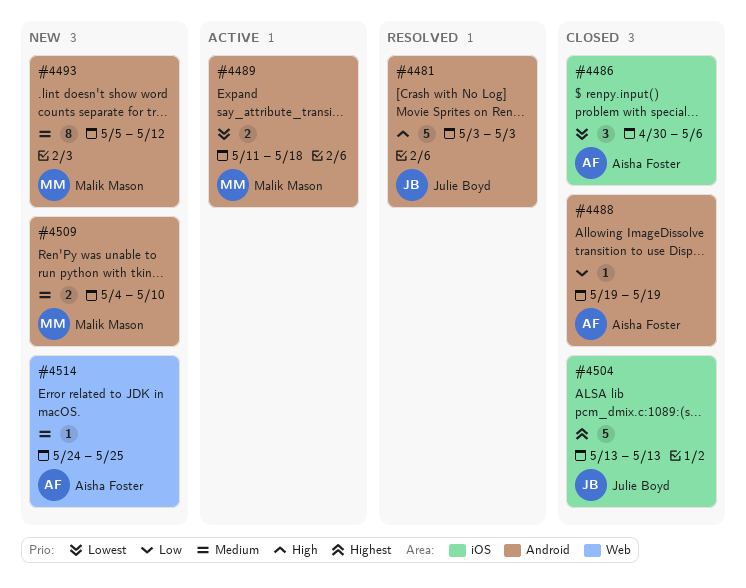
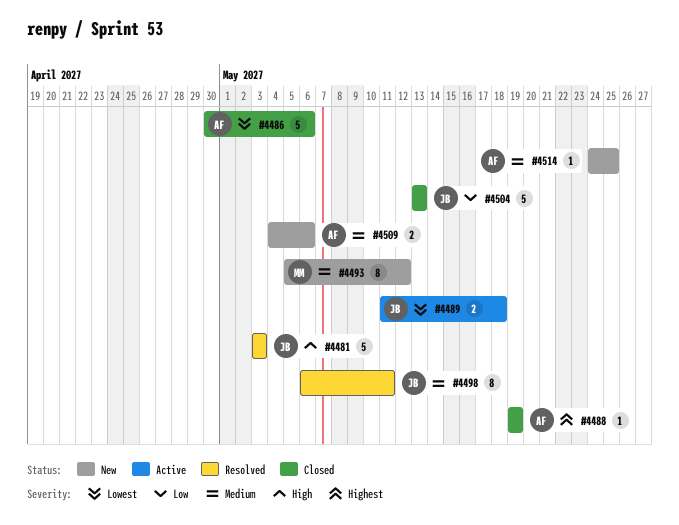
#4486, estimate: 3 -> 5
#4488, priority: Low -> Highest
#4489, owner: Malik Mason -> Julie Boyd
#4498: none -> present
#4504, priority: Highest -> Low
#4509, owner: Malik Mason -> Aisha Foster
#4509, due: May 10 -> May 6

